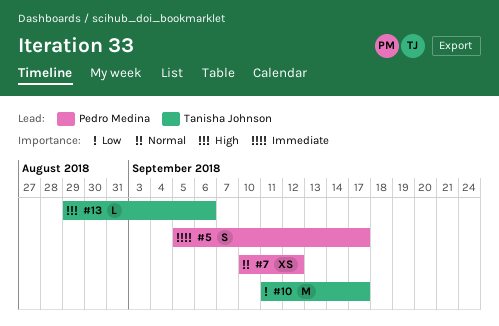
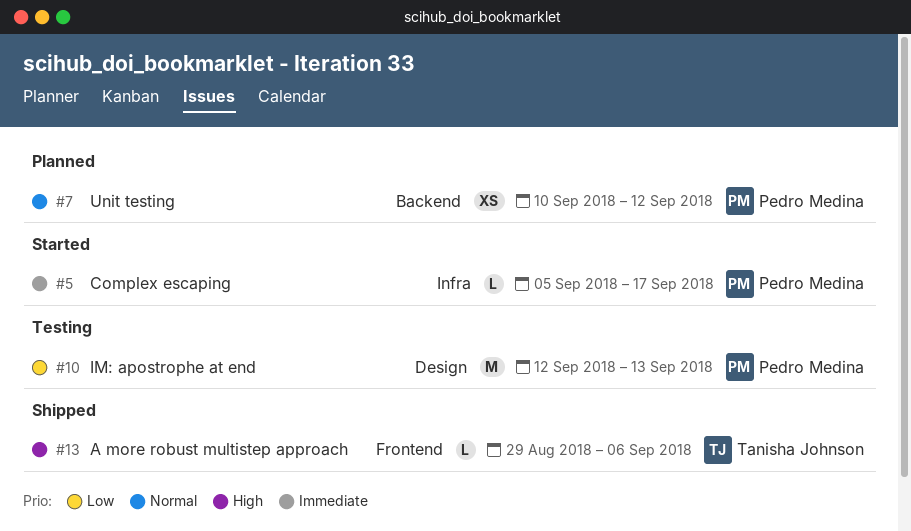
#5, estimate: S -> L
#10, owner: Tanisha Johnson -> Pedro Medina
#10, start: Sep 11 -> Sep 12
#10, due: Sep 17 -> Sep 13

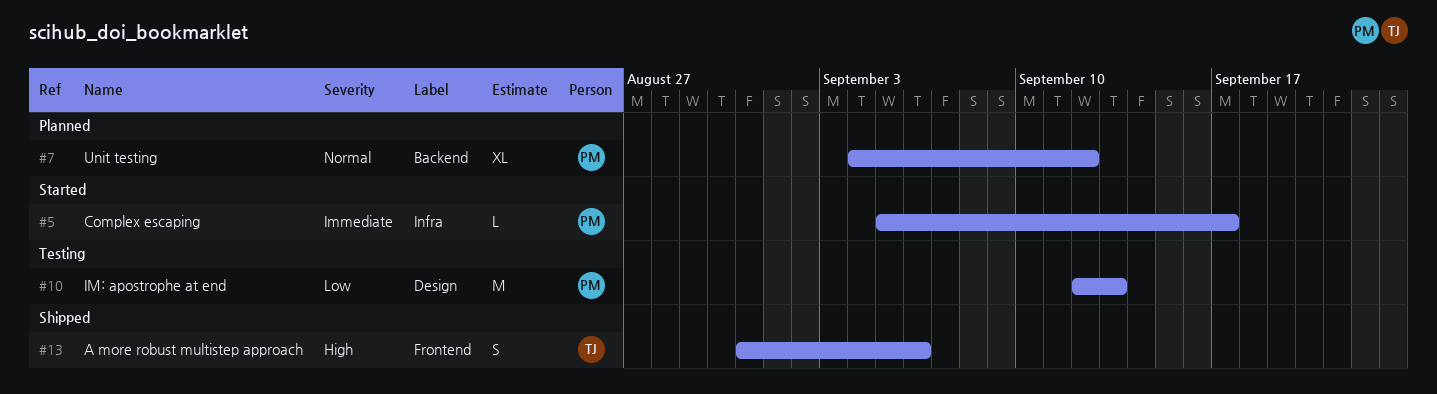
#7, estimate: XS -> XL
#7, start: Sep 10 -> Sep 4
#13, estimate: L -> S
#13, start: Aug 29 -> Aug 31

